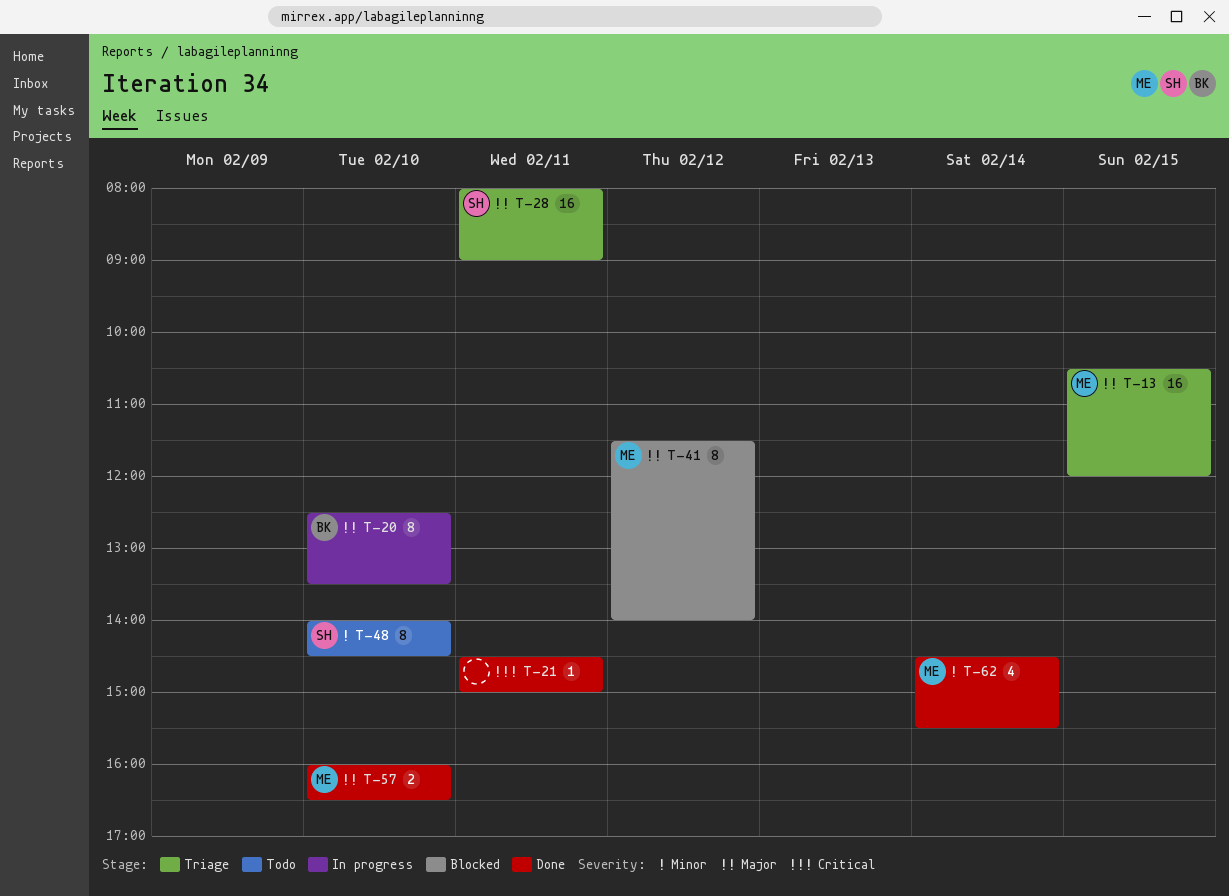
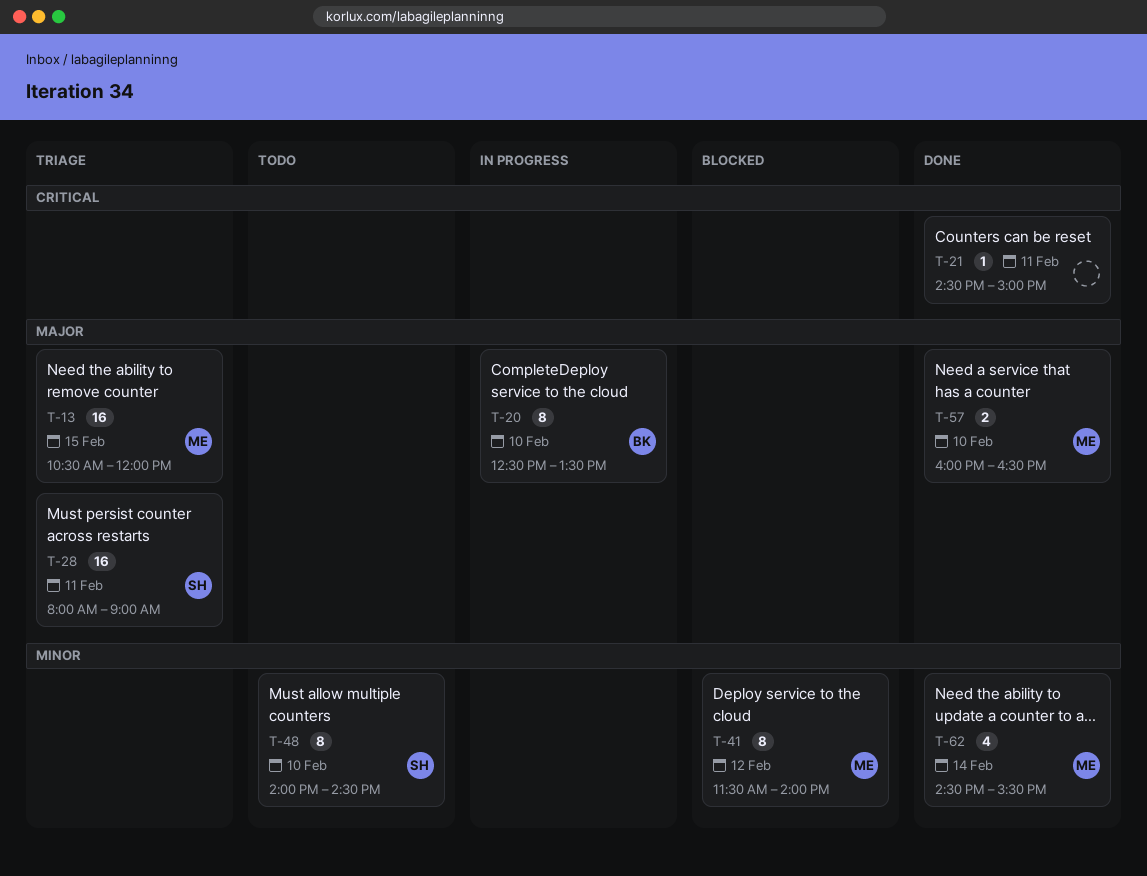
T-41, priority: Major -> Minor

